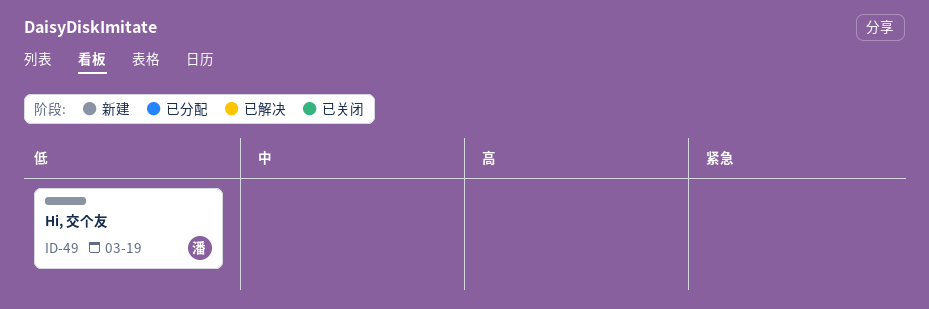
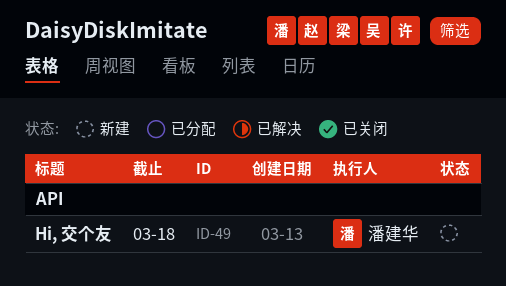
ID-49, due: Mar 19 -> Mar 18

